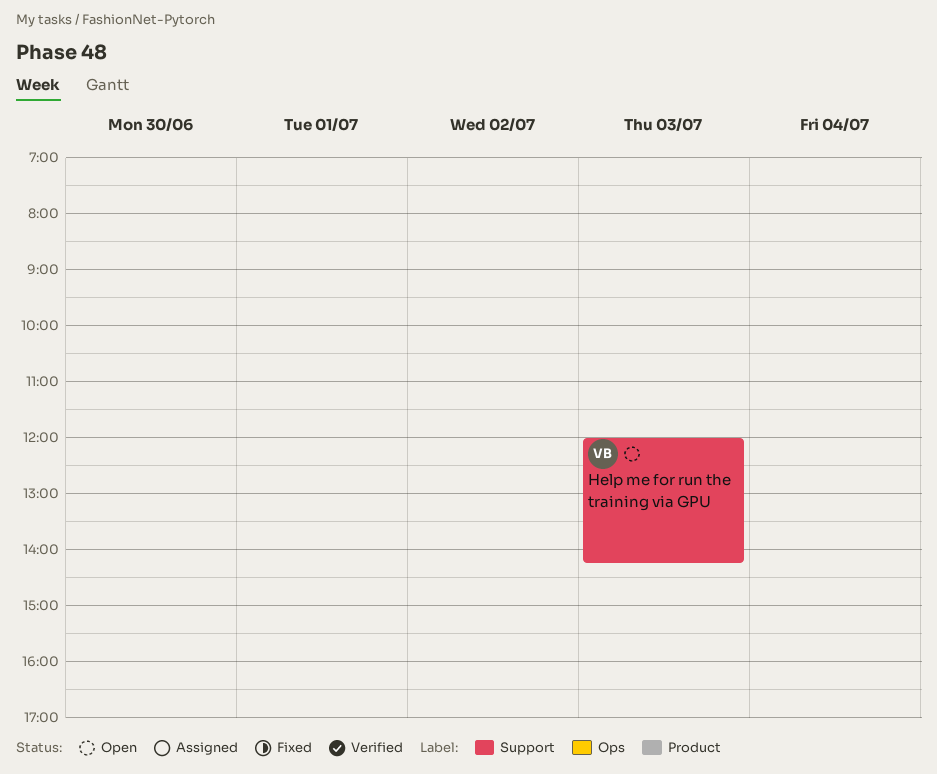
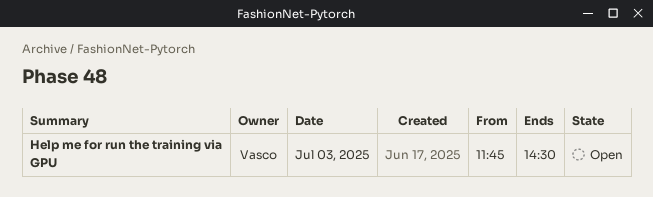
Help me for run the training via GPU, begins: 12:00 -> 11:45
Help me for run the training via GPU, ends: 14:15 -> 14:30

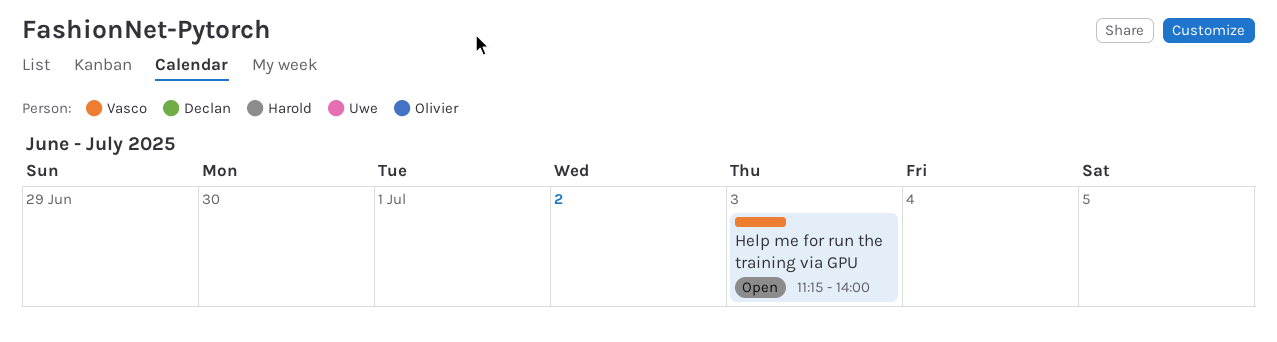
Help me for run the training via GPU, begins: 11:45 -> 11:15
Help me for run the training via GPU, ends: 14:30 -> 14:00

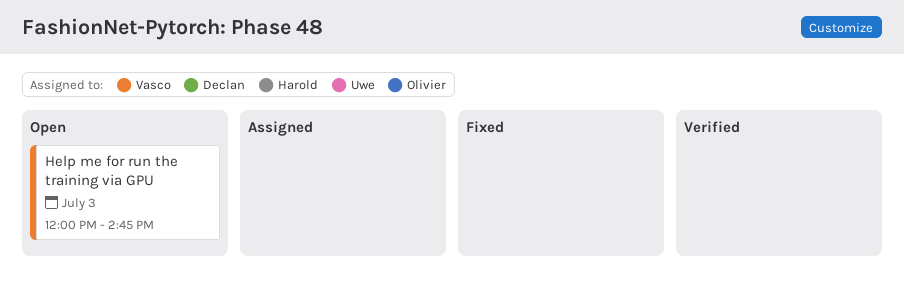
Help me for run the training via GPU, begins: 11:15 -> 12:00
Help me for run the training via GPU, ends: 14:00 -> 14:45

